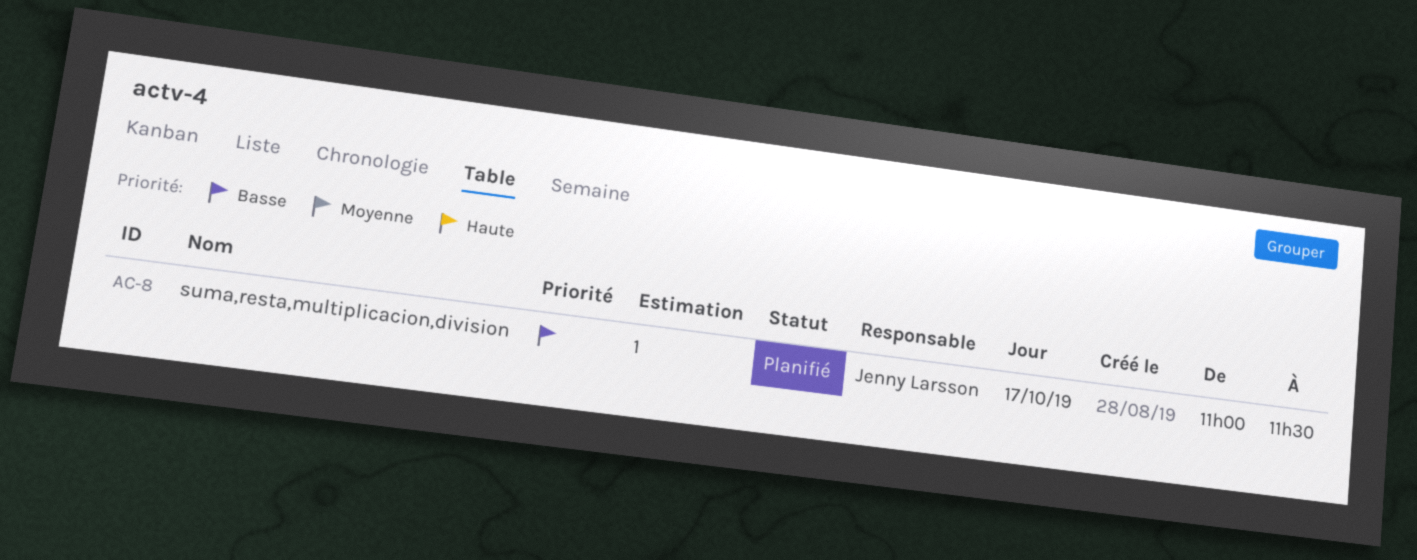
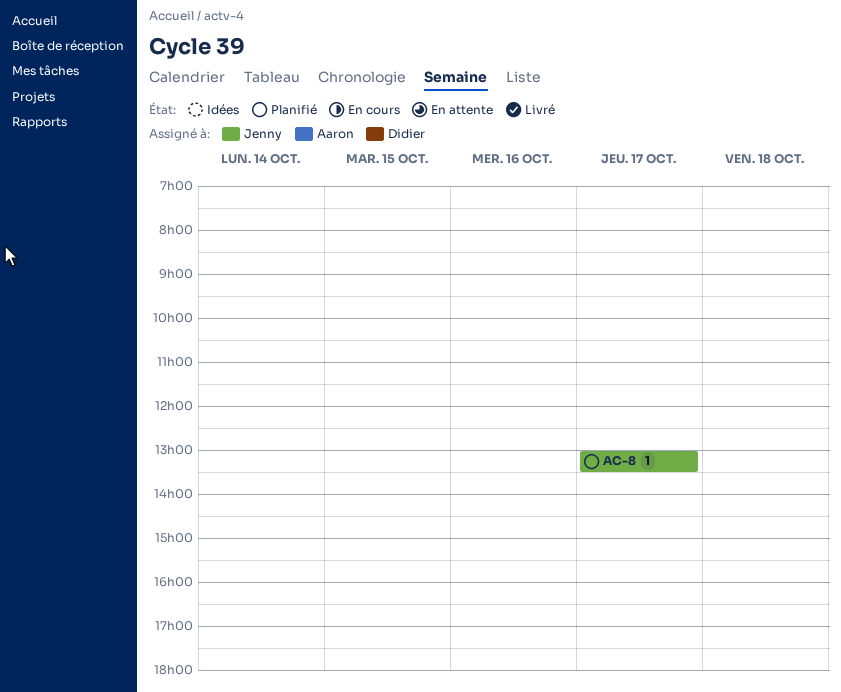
AC-8, begins: 11:00 -> 13:00
AC-8, ends: 11:30 -> 13:30

